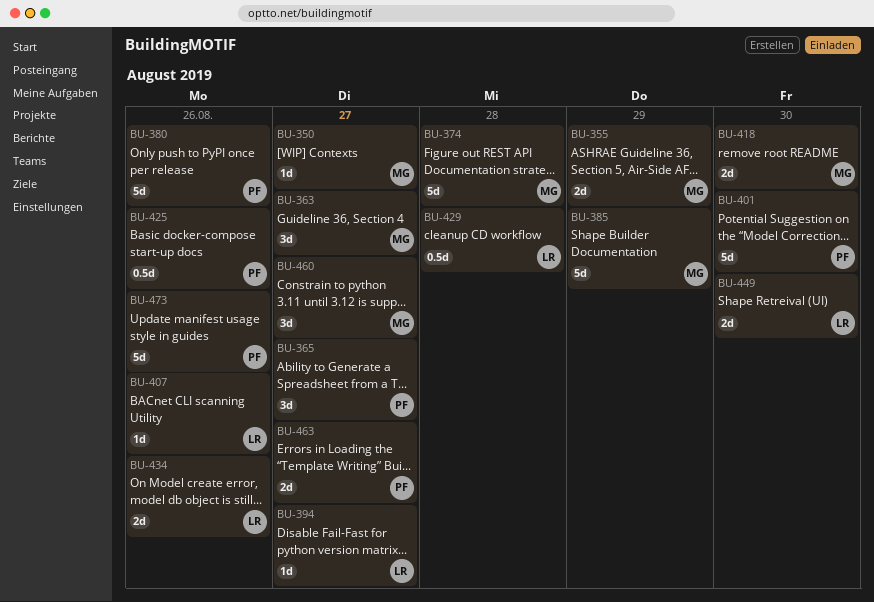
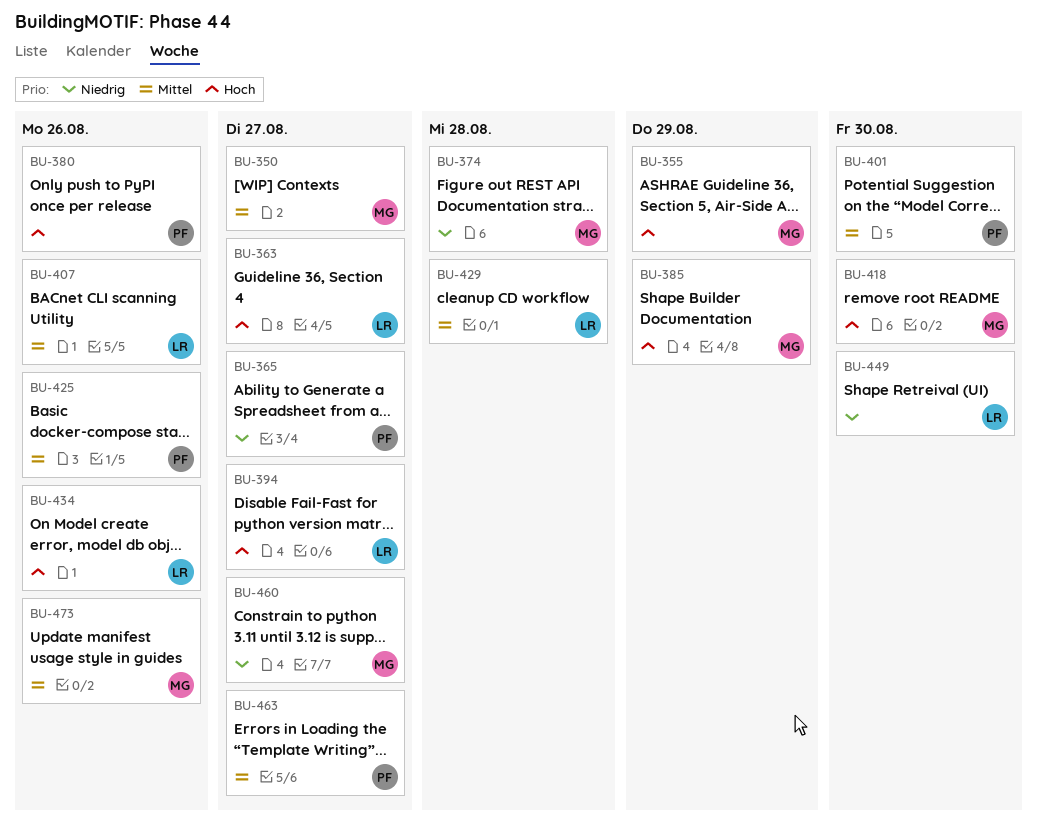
BU-363, owner: MG -> LR
BU-473, owner: PF -> MG

